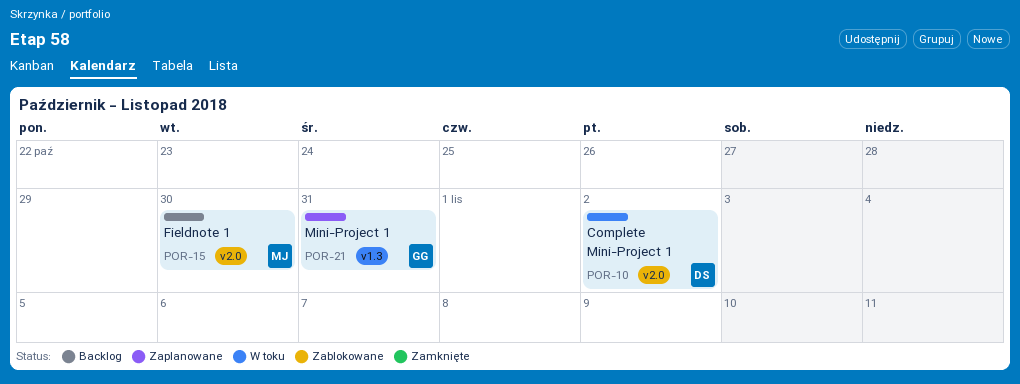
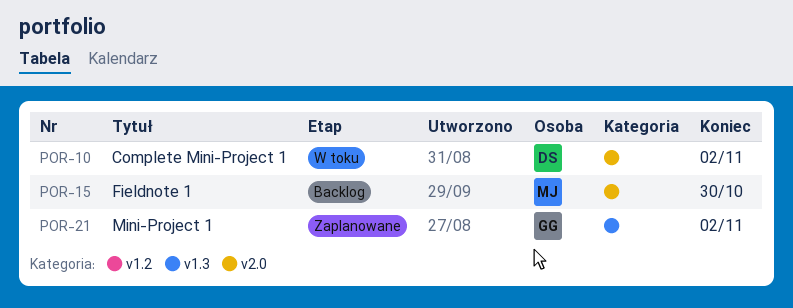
POR-21, due: Oct 31 -> Nov 2

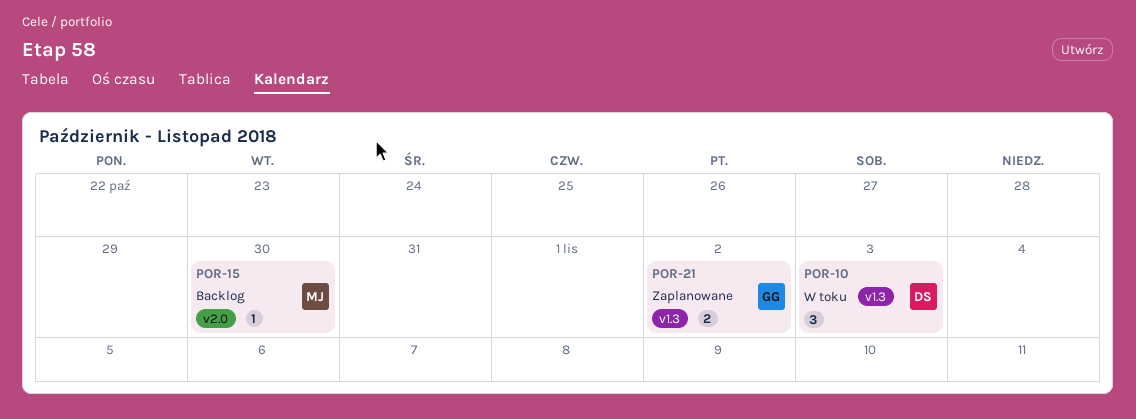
POR-10, label: v2.0 -> v1.3
POR-10, due: Nov 2 -> Nov 3

